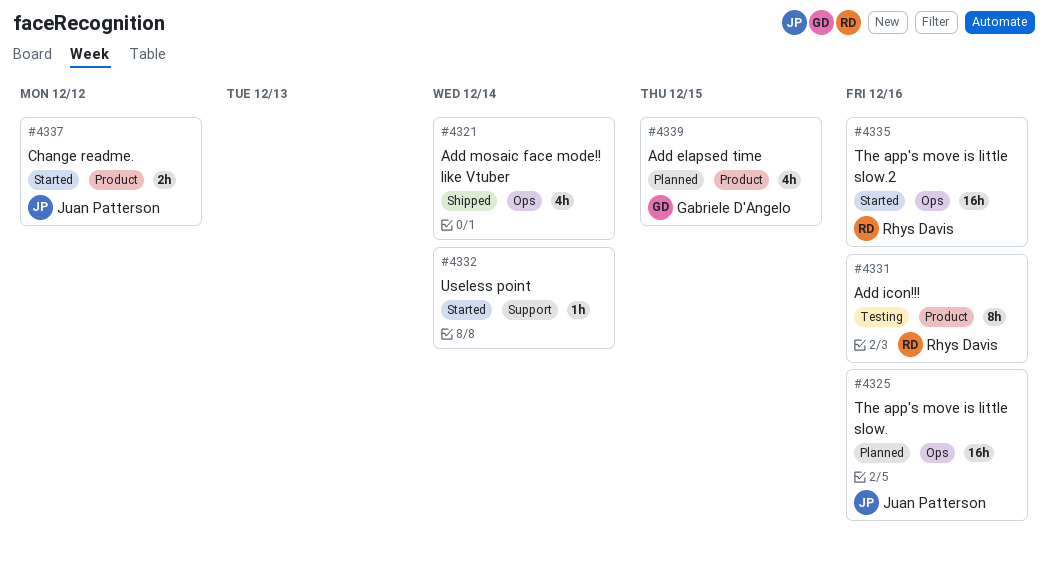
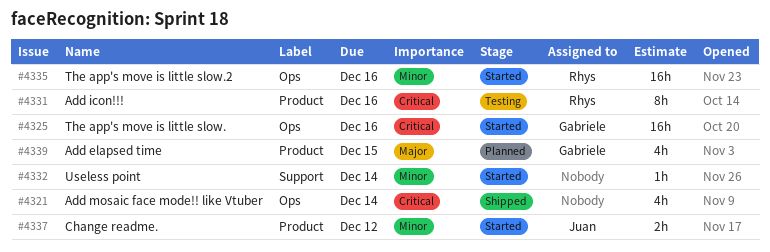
#4325, status: Planned -> Started
#4325, owner: Juan Patterson -> Gabriele D'Angelo

